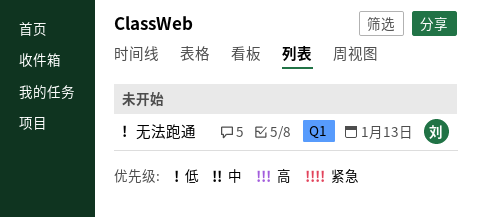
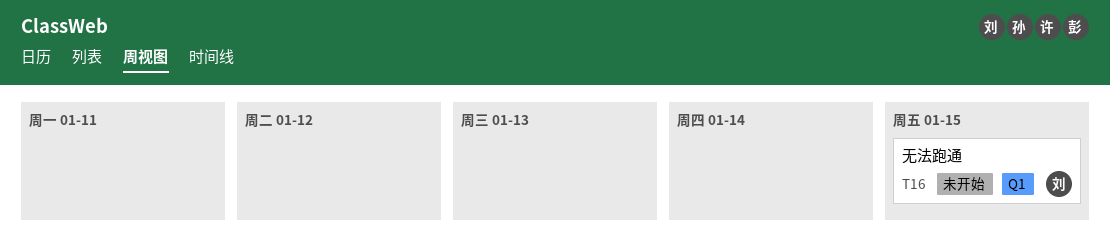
无法跑通, due: Jan 13 -> Jan 15

